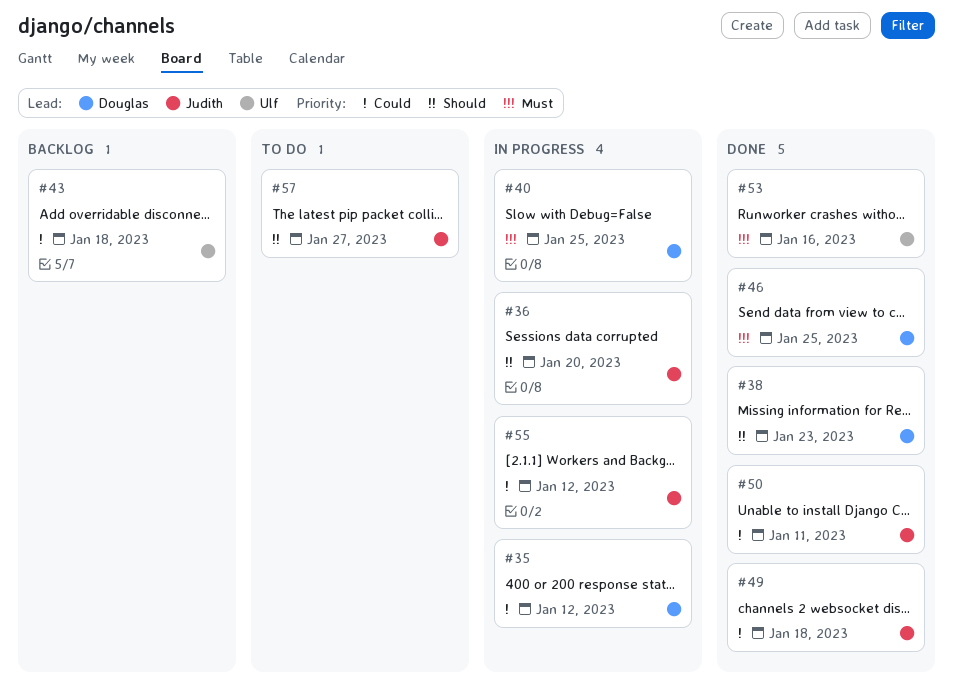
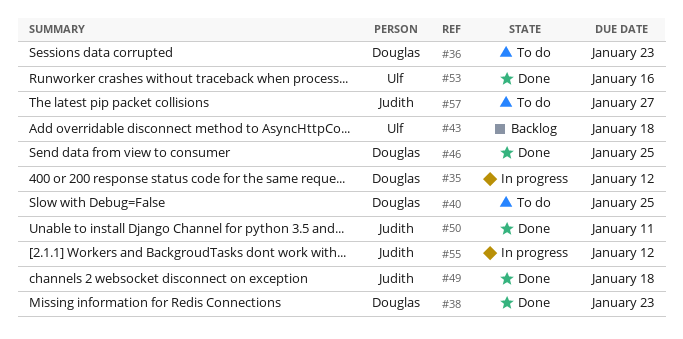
#36, status: In progress -> To do
#36, owner: Judith -> Douglas
#36, due: Jan 20 -> Jan 23
#40, status: In progress -> To do

